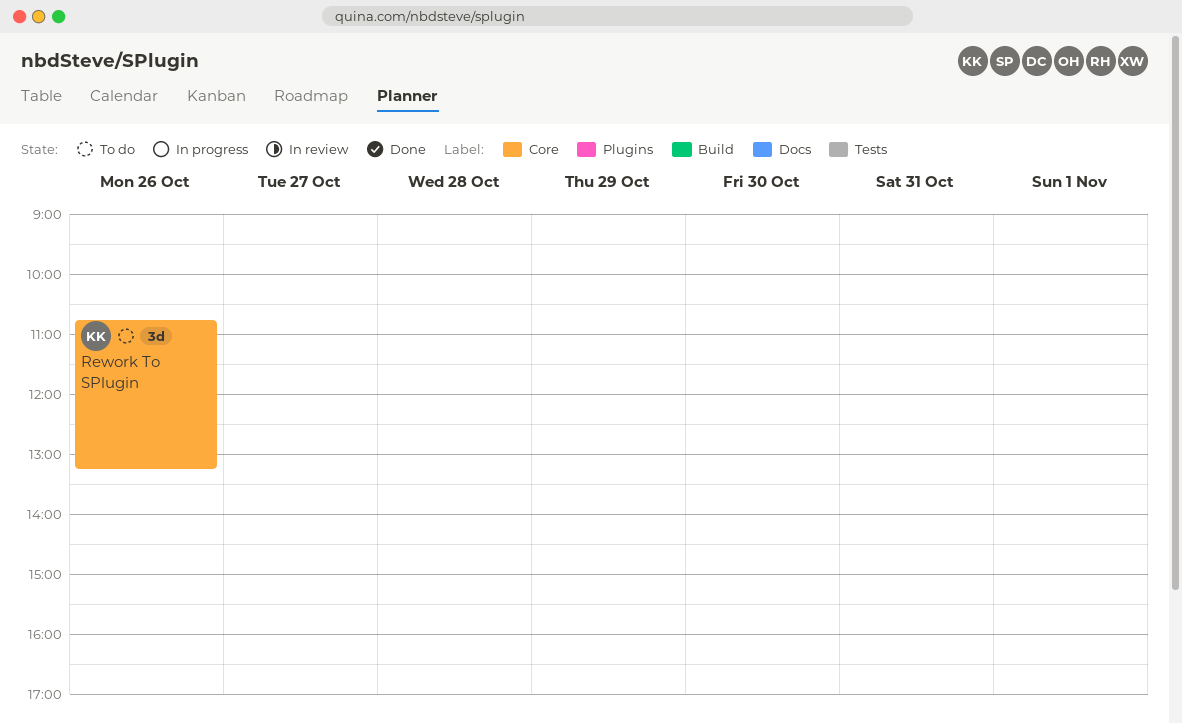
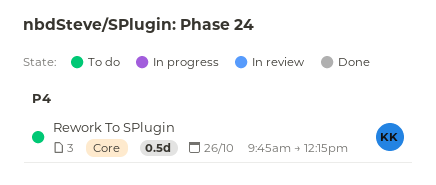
Rework To SPlugin, estimate: 3d -> 0.5d
Rework To SPlugin, begins: 10:45 -> 09:45
Rework To SPlugin, ends: 13:15 -> 12:15

